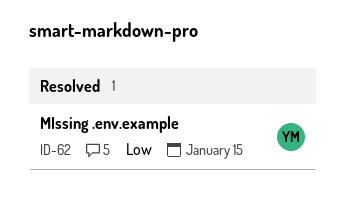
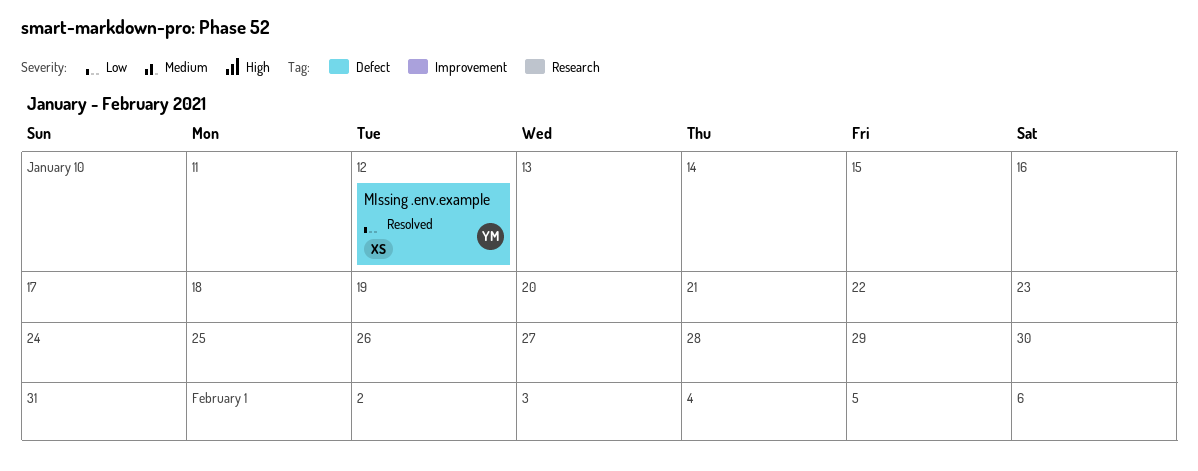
MIssing .env.example, due: Jan 15 -> Jan 12

